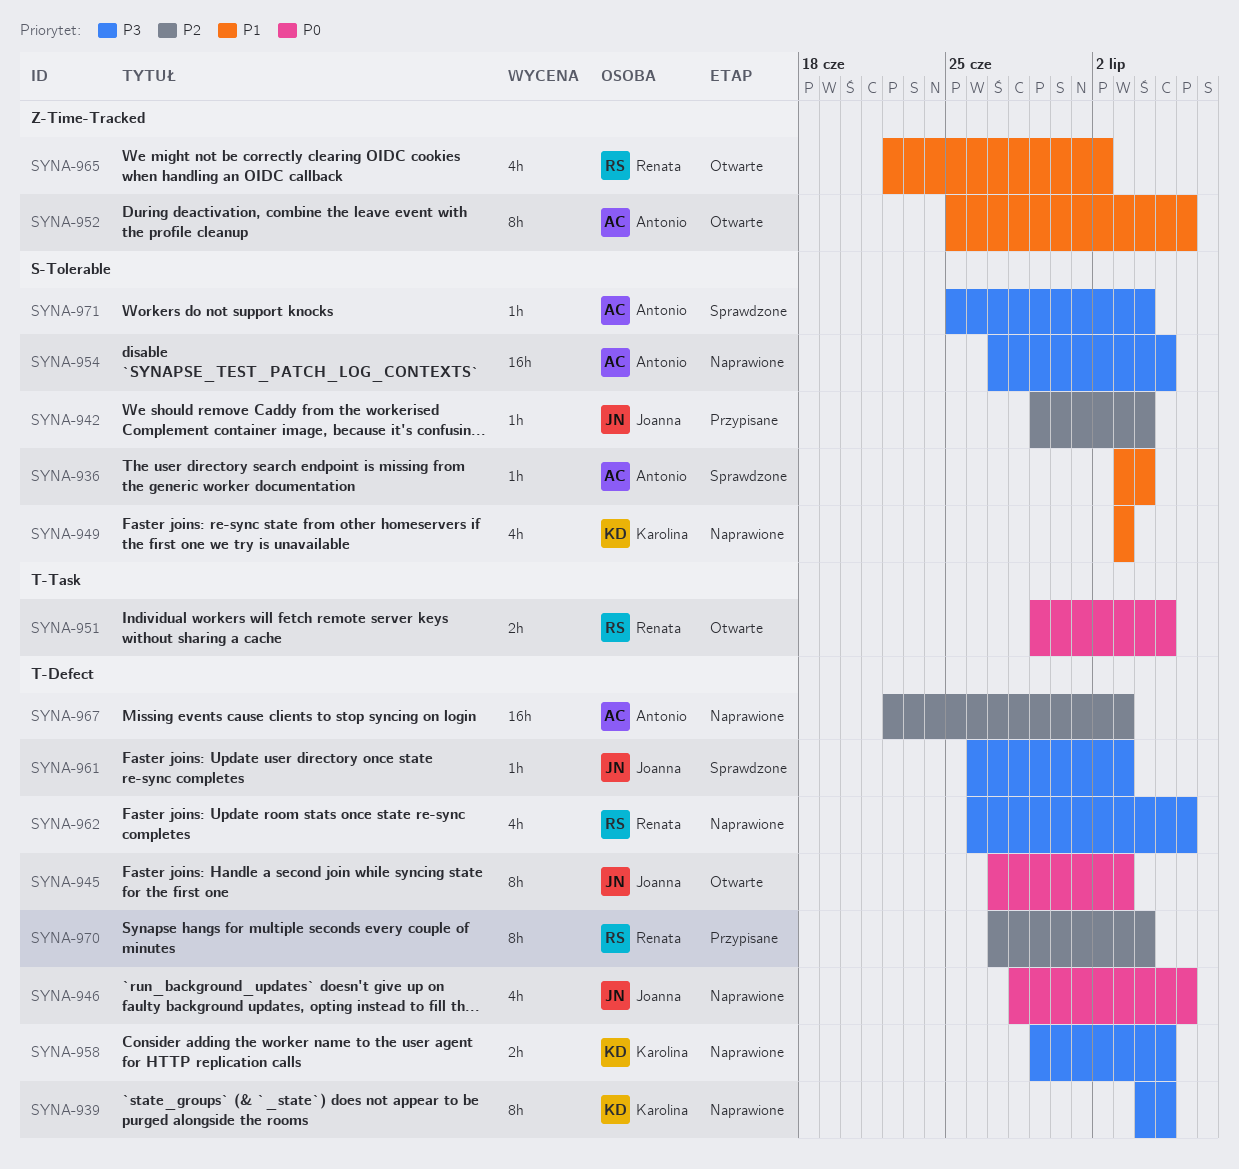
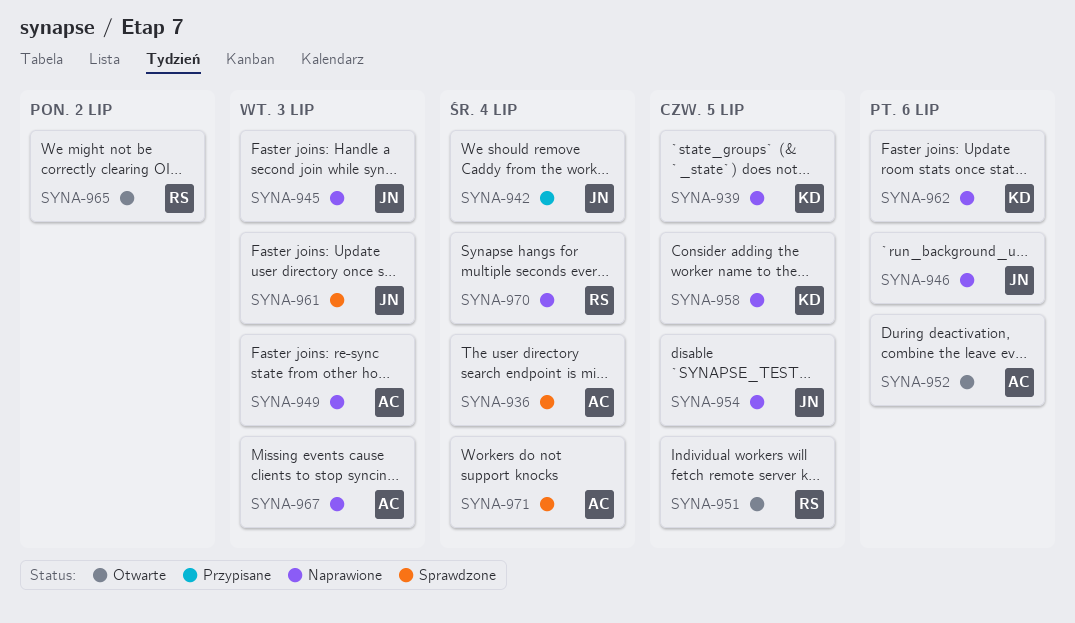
SYNA-945, status: Otwarte -> Naprawione
SYNA-949, owner: Karolina -> Antonio
SYNA-954, owner: Antonio -> Joanna
SYNA-962, owner: Renata -> Karolina
SYNA-970, status: Przypisane -> Naprawione

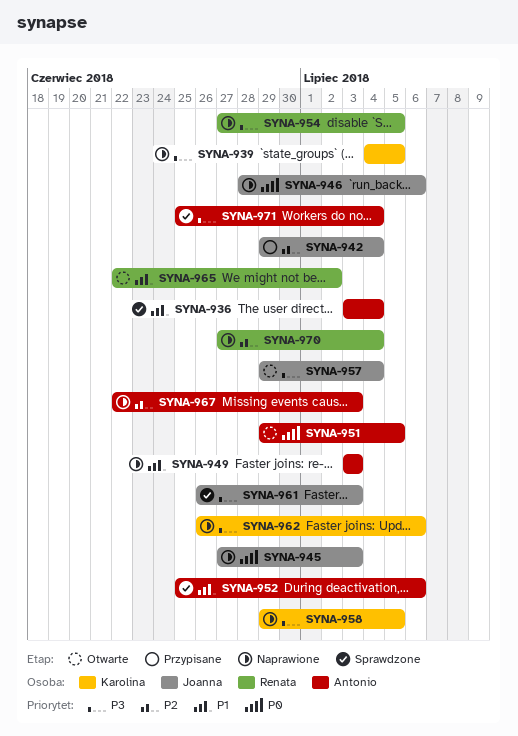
SYNA-951, owner: Renata -> Antonio
SYNA-952, status: Otwarte -> Sprawdzone
SYNA-954, owner: Joanna -> Renata
SYNA-957: none -> present

